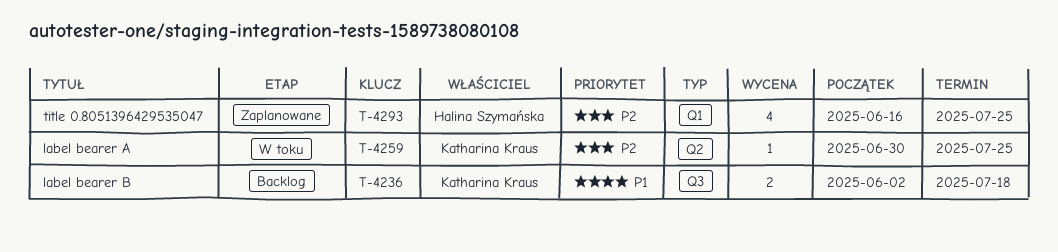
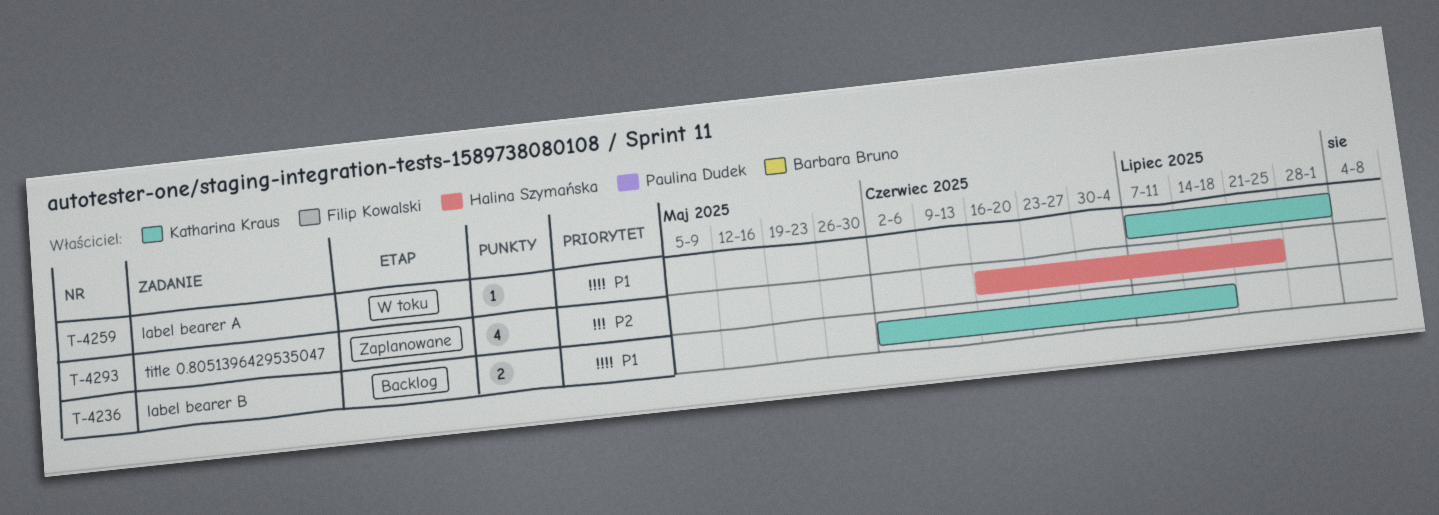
T-4259, priority: P2 -> P1
T-4259, start: Jun 30 -> Jul 7
T-4259, due: Jul 25 -> Aug 1

